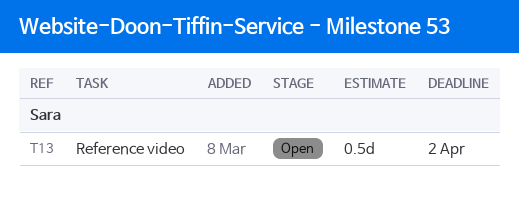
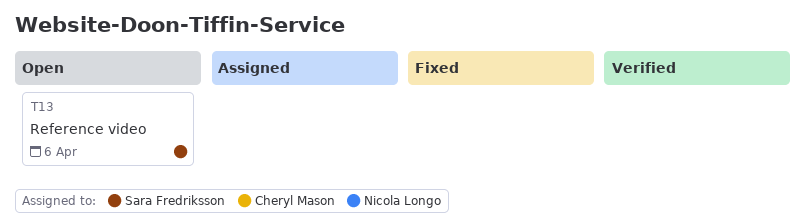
T13, due: Apr 2 -> Apr 6

